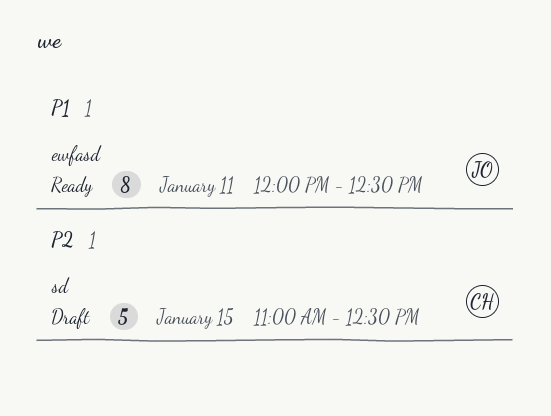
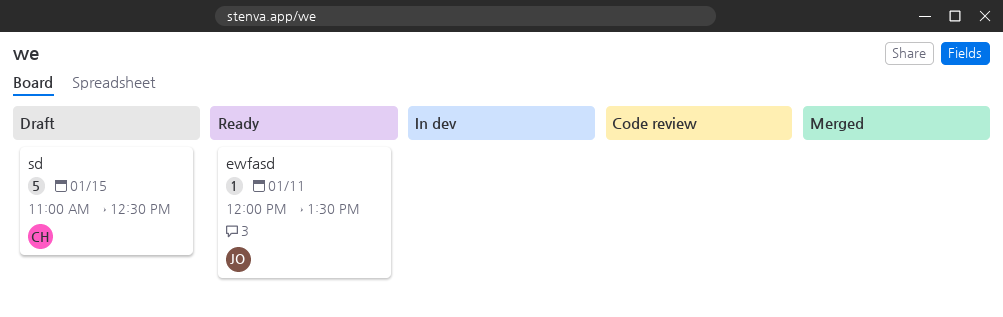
ewfasd, estimate: 8 -> 1
ewfasd, ends: 12:30 -> 13:30

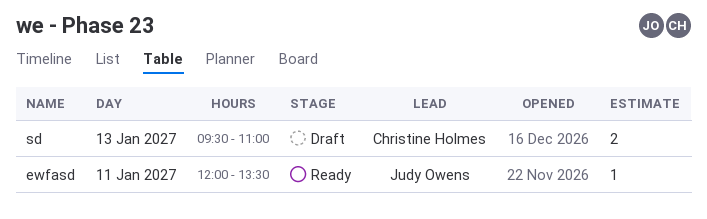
sd, estimate: 5 -> 2
sd, day: Jan 15 -> Jan 13
sd, begins: 11:00 -> 09:30
sd, ends: 12:30 -> 11:00

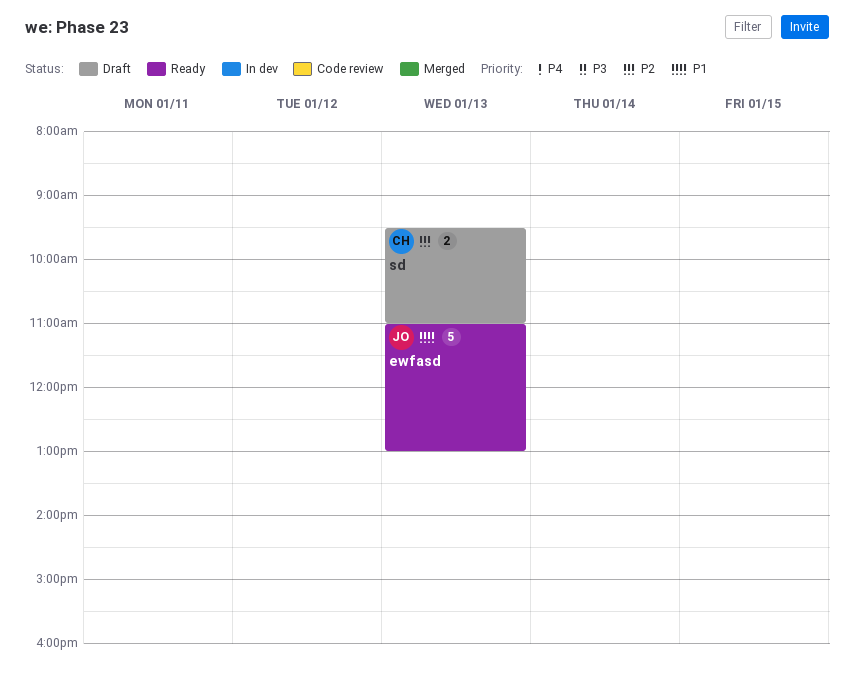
ewfasd, estimate: 1 -> 5
ewfasd, day: Jan 11 -> Jan 13
ewfasd, begins: 12:00 -> 11:00
ewfasd, ends: 13:30 -> 13:00

